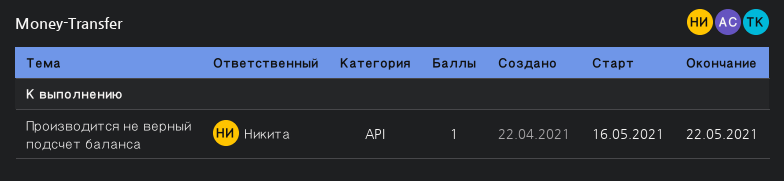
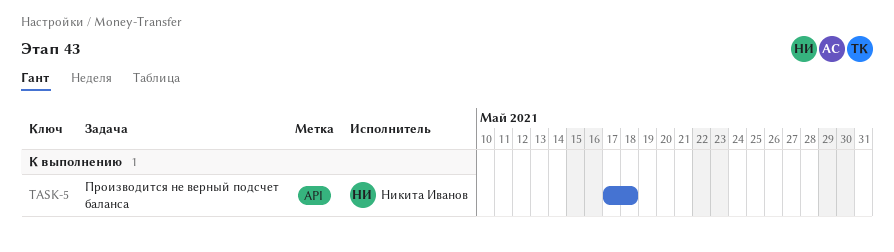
Производится не верный подсчет баланса, start: May 16 -> May 17
Производится не верный подсчет баланса, due: May 22 -> May 18

